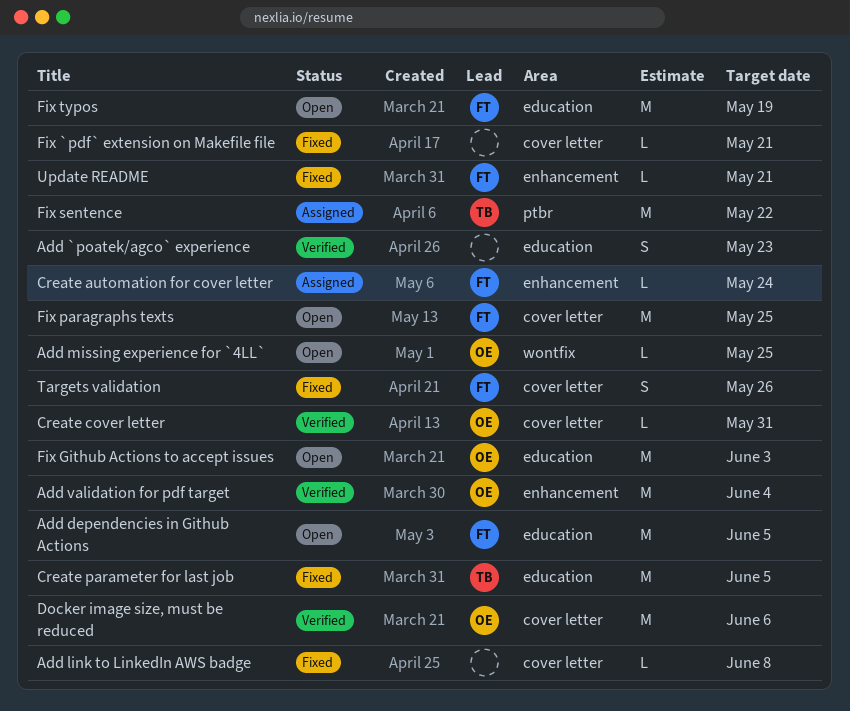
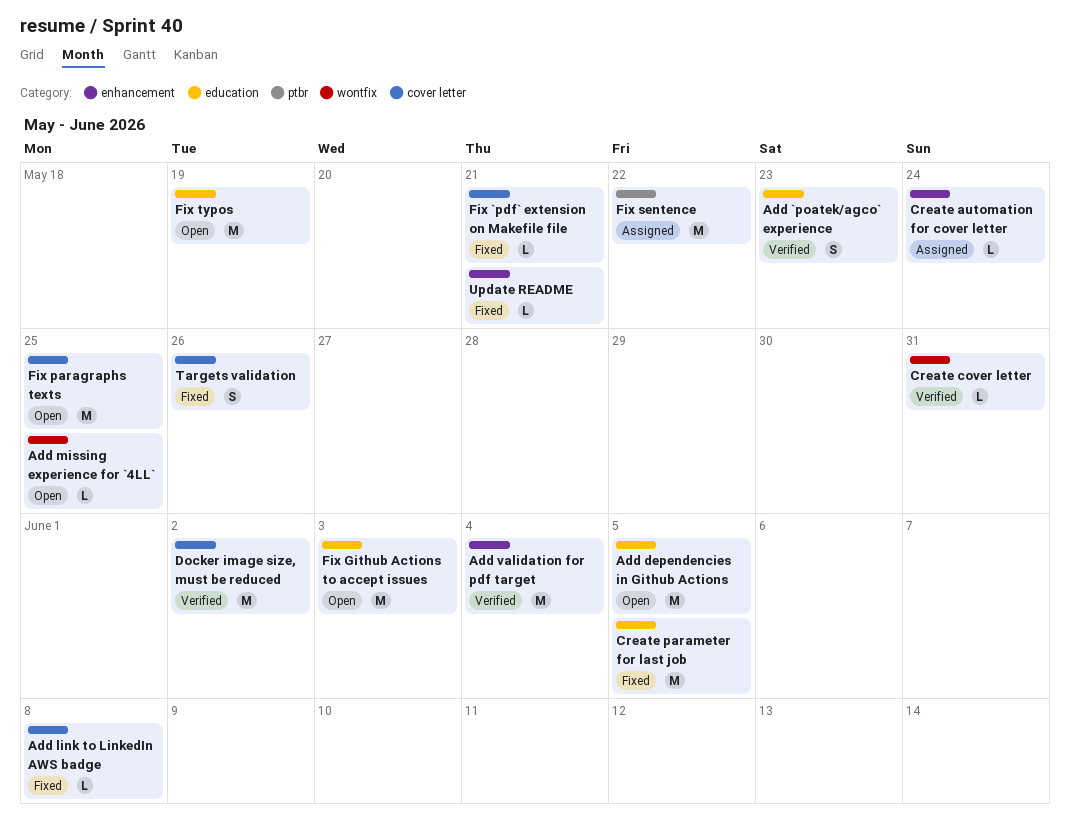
Create cover letter, label: cover letter -> wontfix
Docker image size, must be reduced, due: Jun 6 -> Jun 2

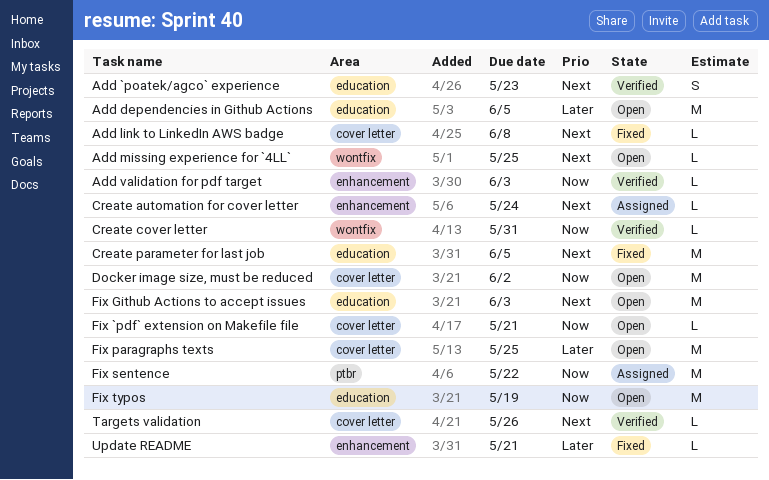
Add validation for pdf target, estimate: M -> L
Add validation for pdf target, due: Jun 4 -> Jun 3
Docker image size, must be reduced, status: Verified -> Open
Fix `pdf` extension on Makefile file, status: Fixed -> Open
Targets validation, status: Fixed -> Verified
Targets validation, estimate: S -> L

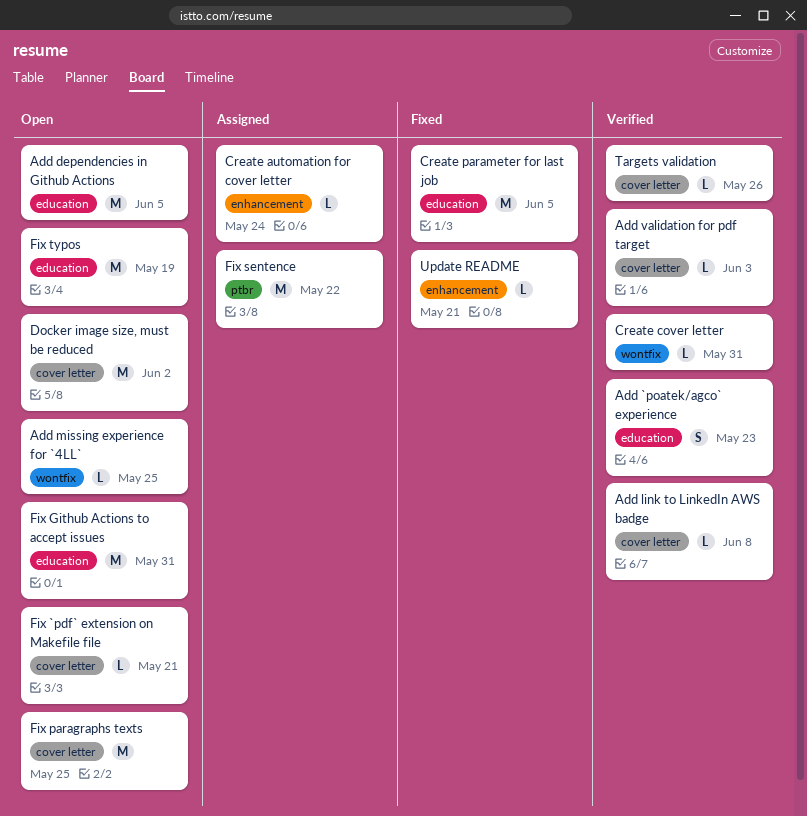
Add link to LinkedIn AWS badge, status: Fixed -> Verified
Add validation for pdf target, label: enhancement -> cover letter
Fix Github Actions to accept issues, due: Jun 3 -> May 31

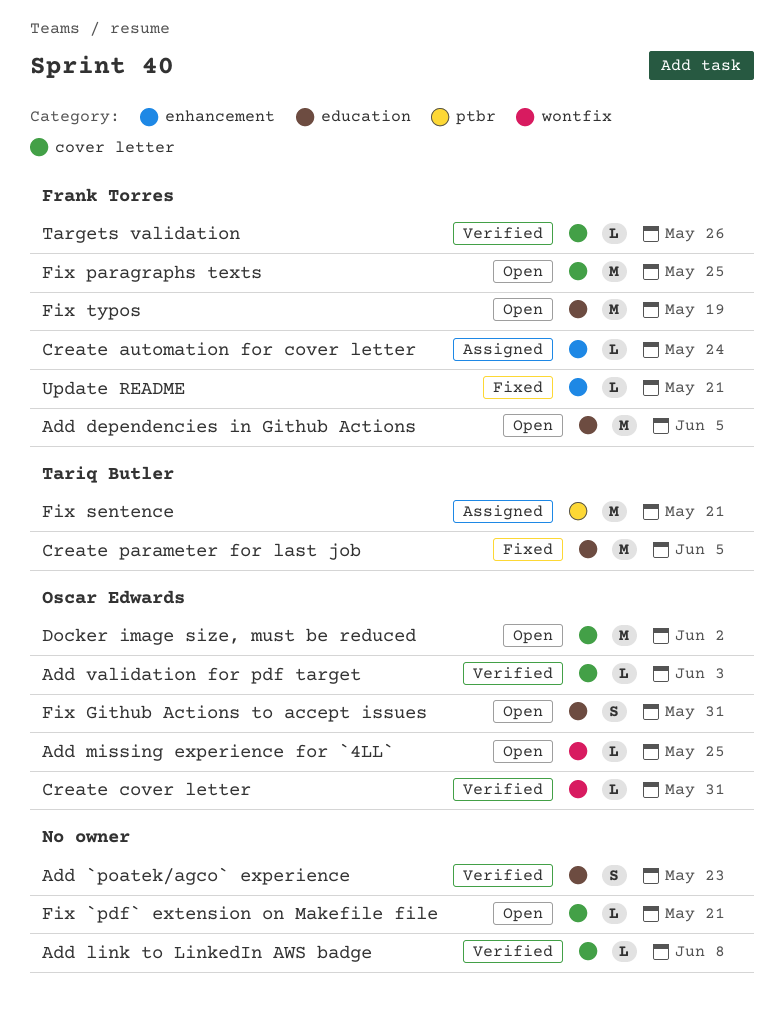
Fix Github Actions to accept issues, estimate: M -> S
Fix sentence, due: May 22 -> May 21

